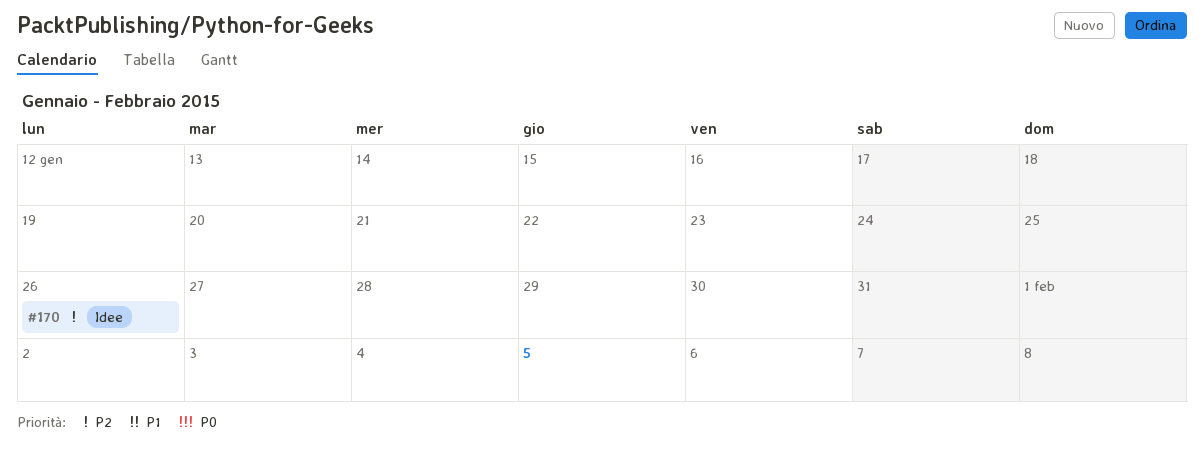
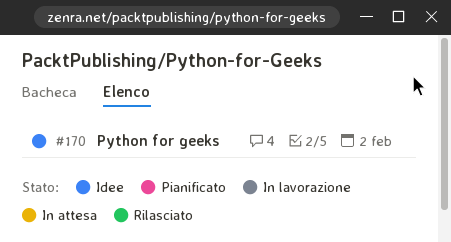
#170, due: Jan 26 -> Feb 2

